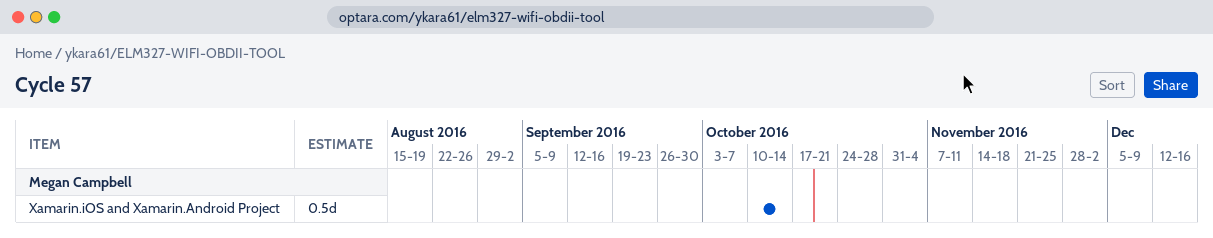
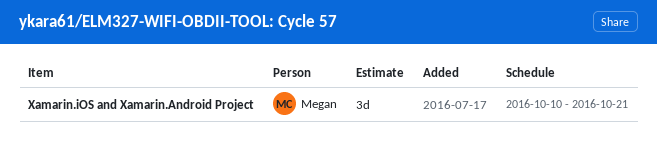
Xamarin.iOS and Xamarin.Android Project, estimate: 0.5d -> 3d
Xamarin.iOS and Xamarin.Android Project, due: Oct 14 -> Oct 21

